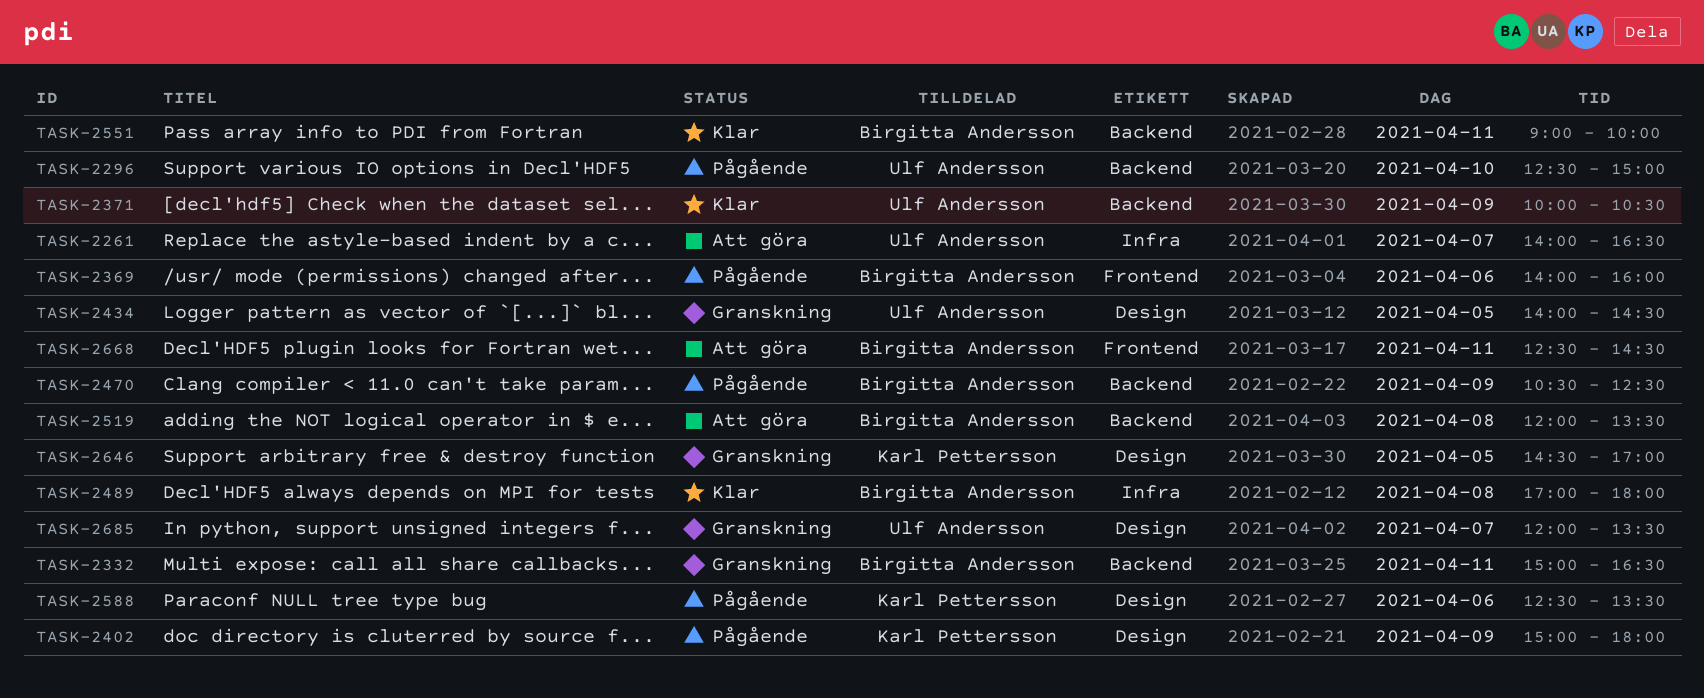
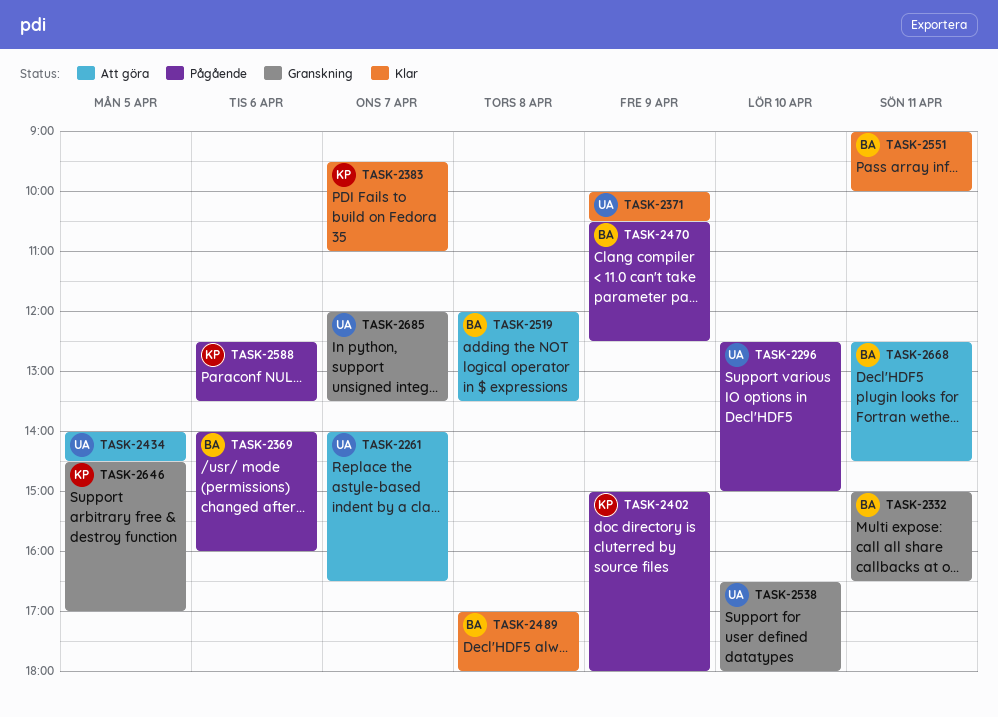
TASK-2383: none -> present
TASK-2434, status: Granskning -> Att göra
TASK-2538: none -> present

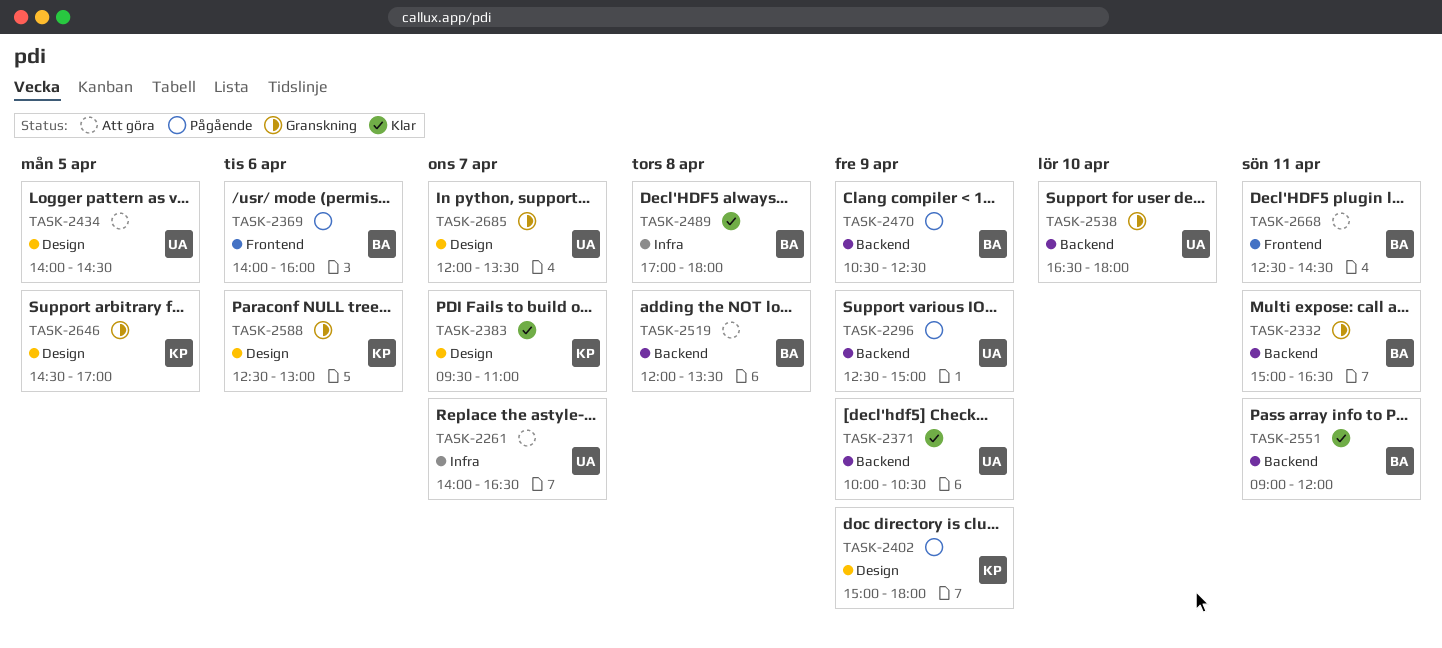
TASK-2296, day: Apr 10 -> Apr 9
TASK-2551, ends: 10:00 -> 12:00
TASK-2588, status: Pågående -> Granskning
TASK-2588, ends: 13:30 -> 13:00

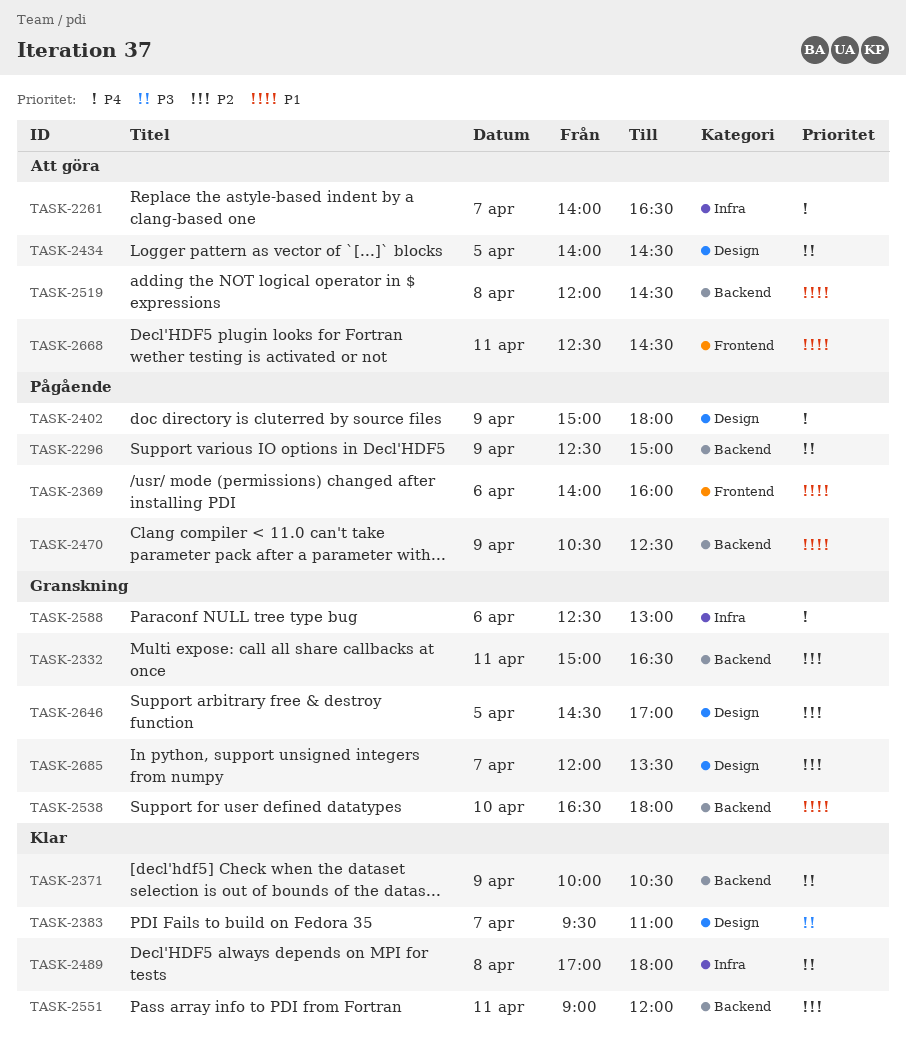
TASK-2519, ends: 13:30 -> 14:30
TASK-2588, label: Design -> Infra

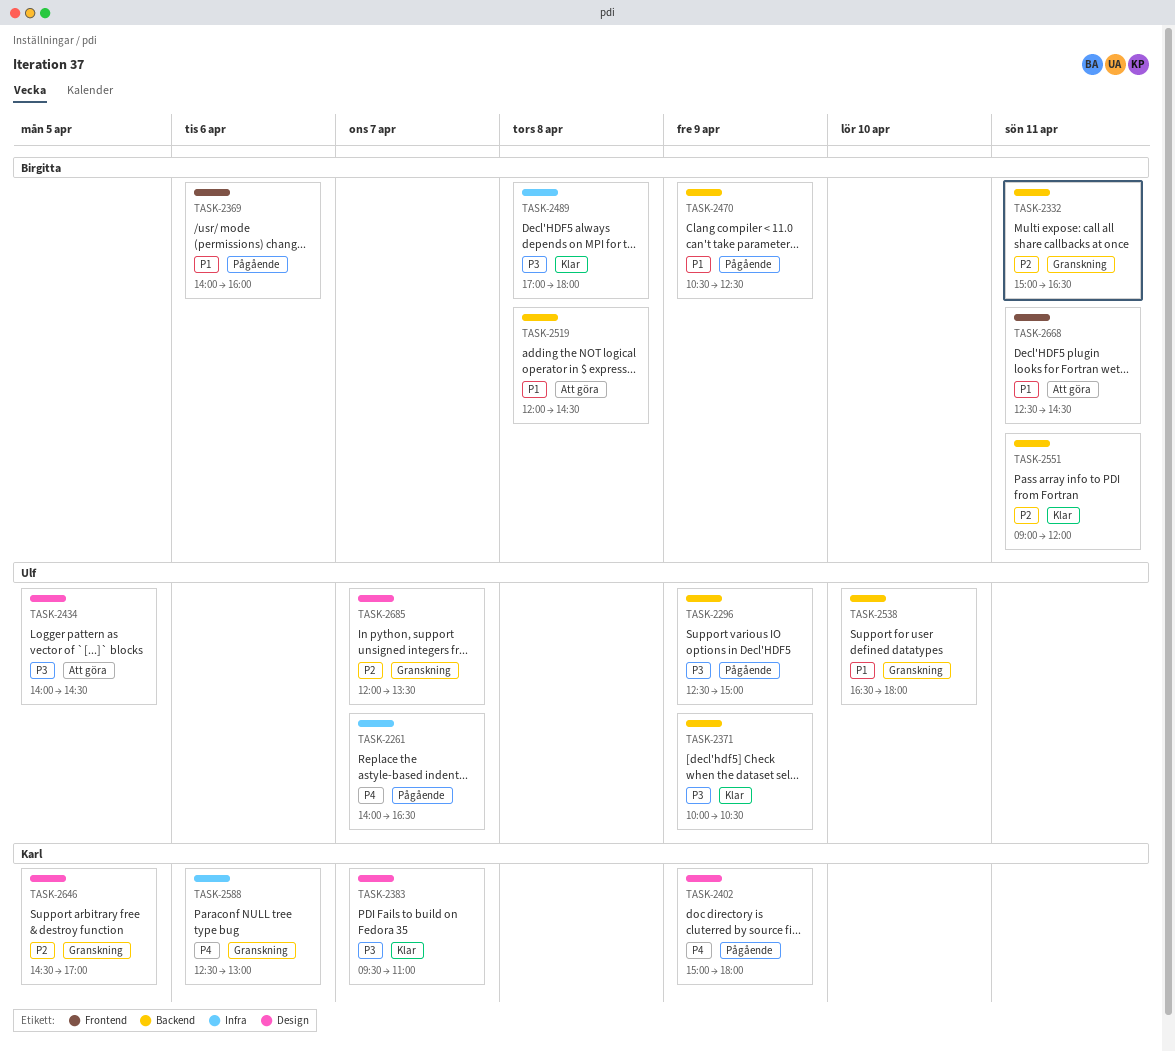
TASK-2261, status: Att göra -> Pågående

